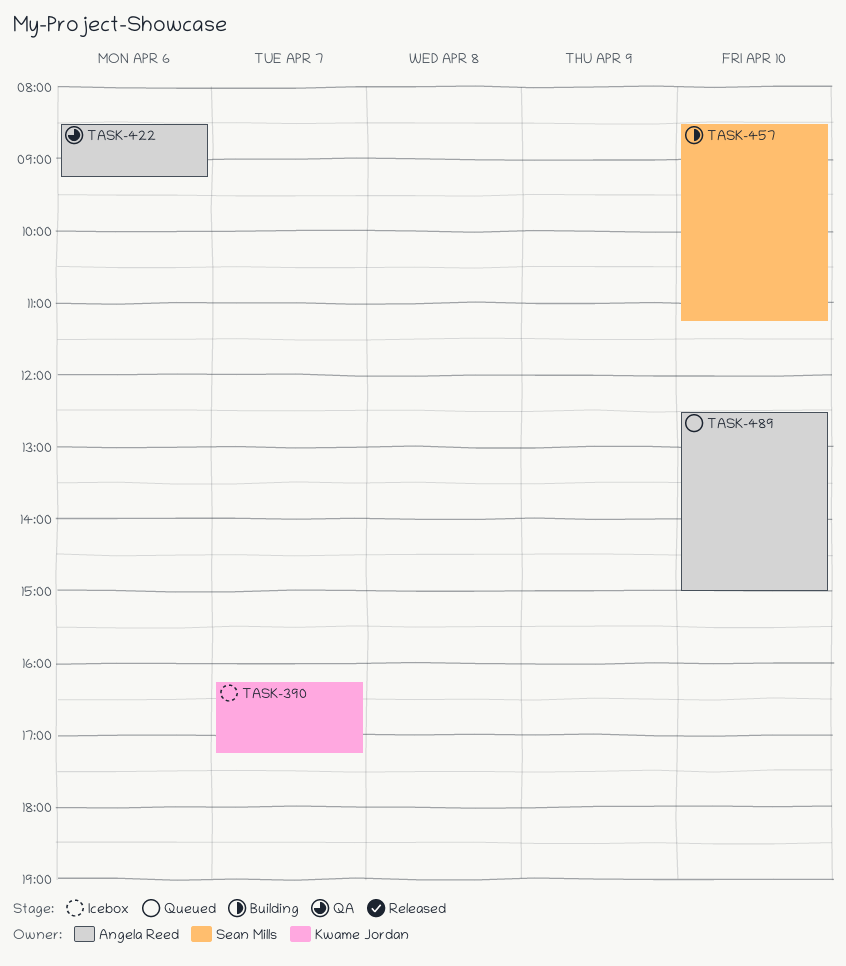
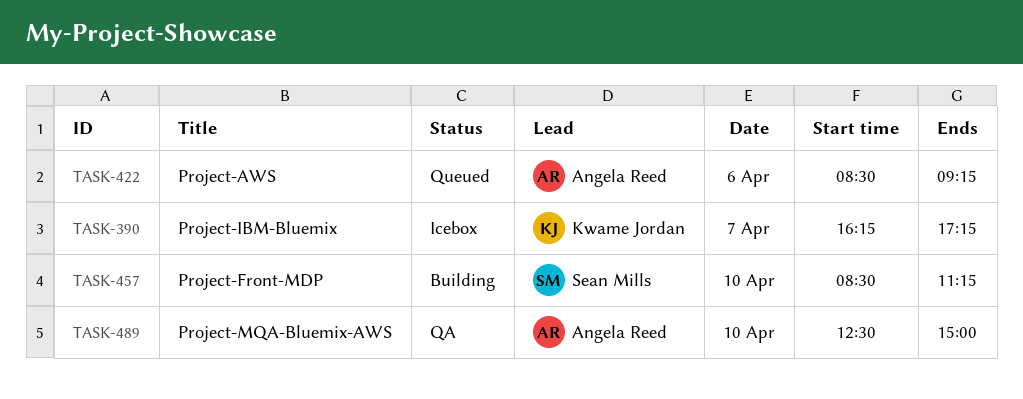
TASK-422, status: QA -> Queued
TASK-489, status: Queued -> QA

